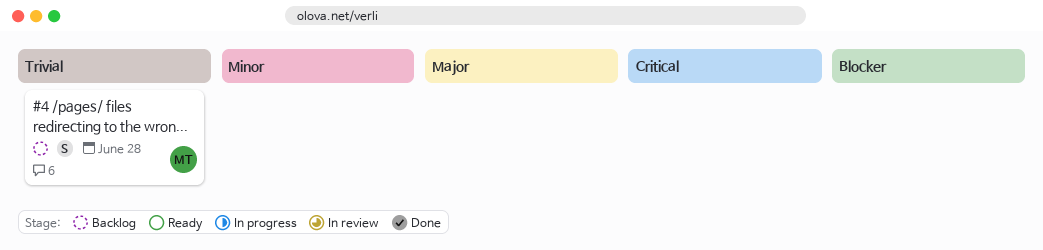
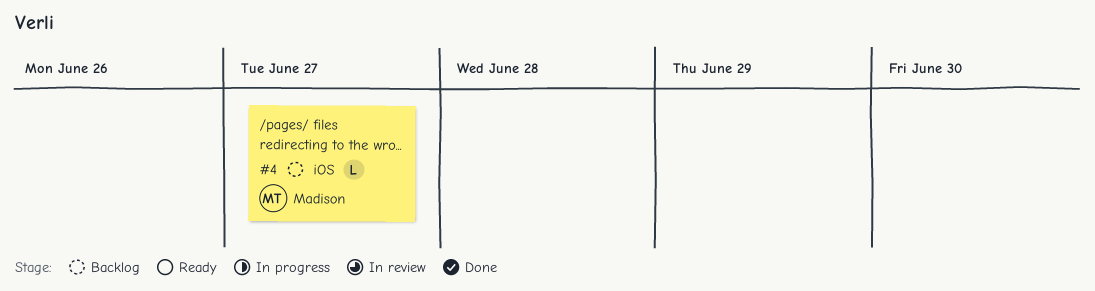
#4, estimate: S -> L
#4, due: Jun 28 -> Jun 27

